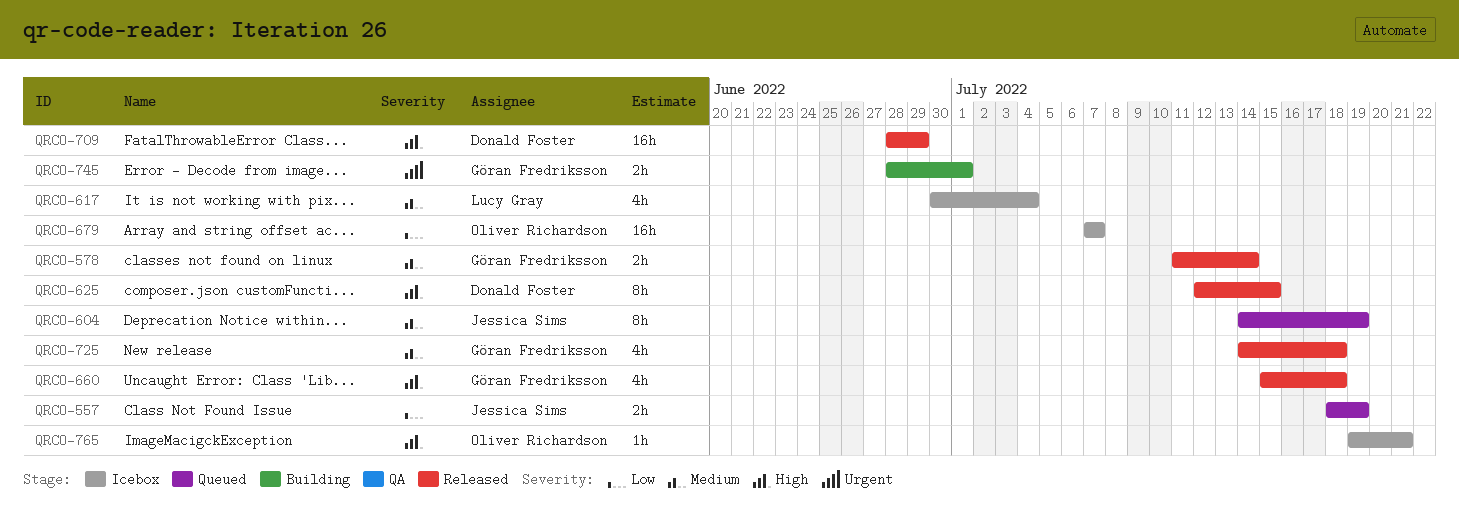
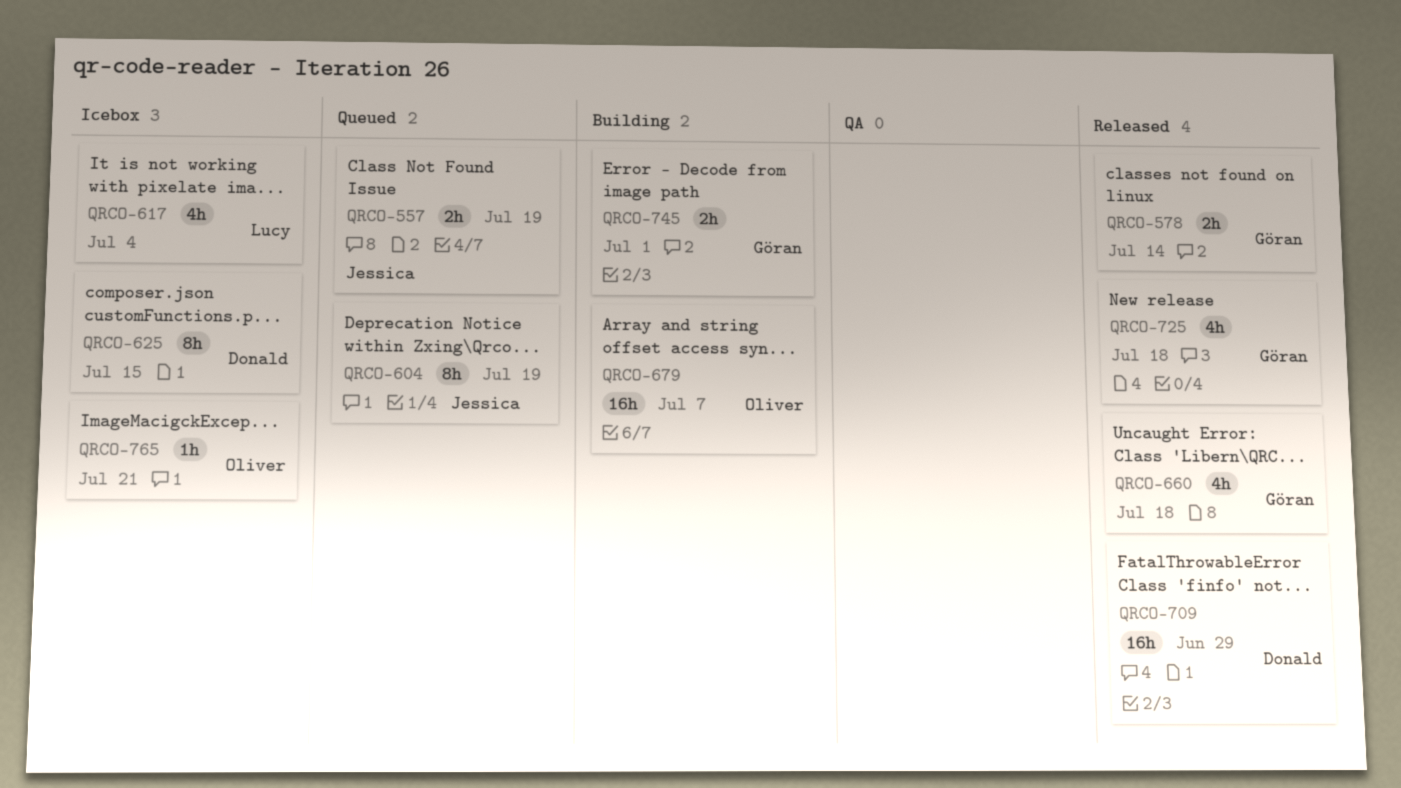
QRCO-625, status: Released -> Icebox
QRCO-679, status: Icebox -> Building

